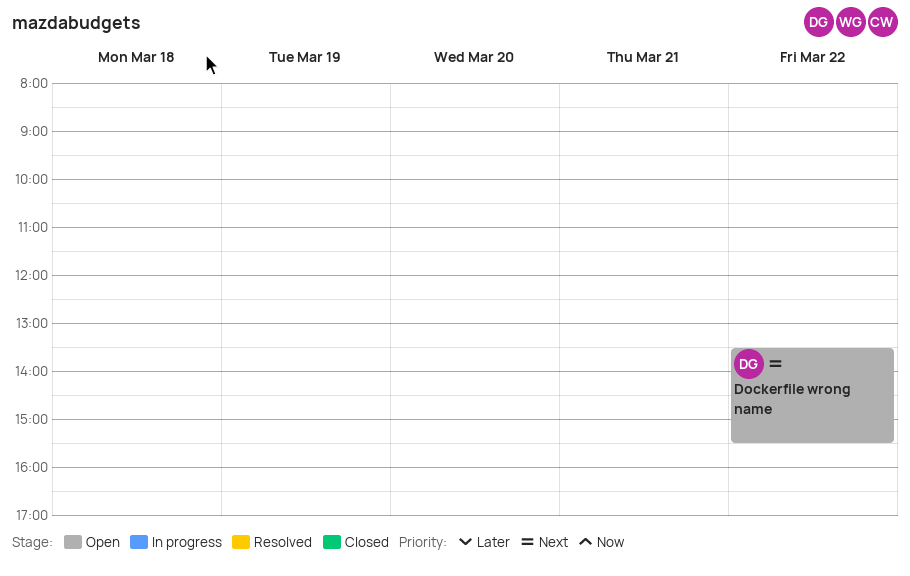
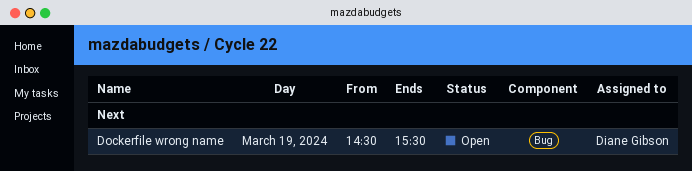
Dockerfile wrong name, day: Mar 22 -> Mar 19
Dockerfile wrong name, begins: 13:30 -> 14:30

